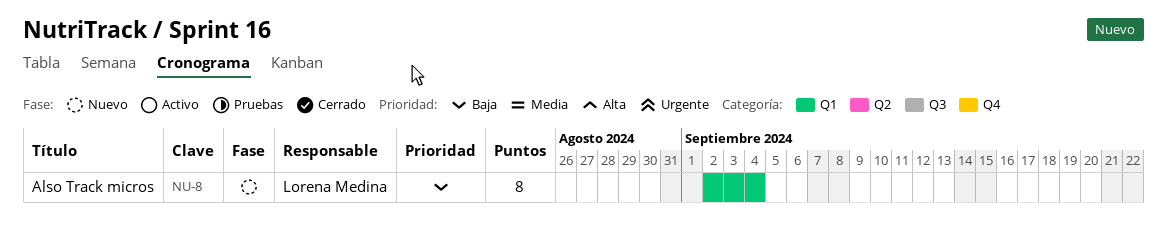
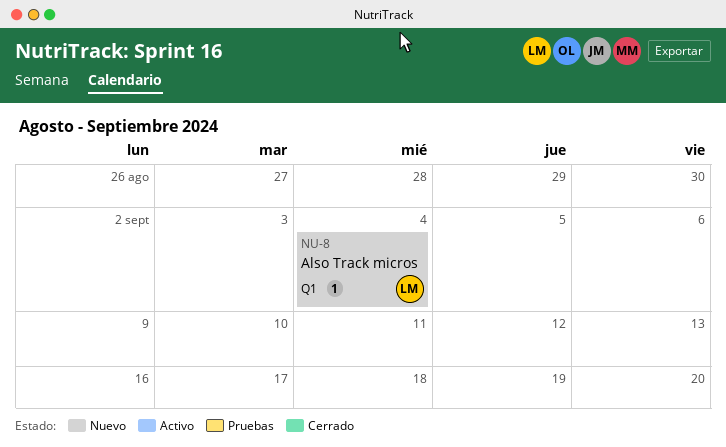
NU-8, estimate: 8 -> 1

